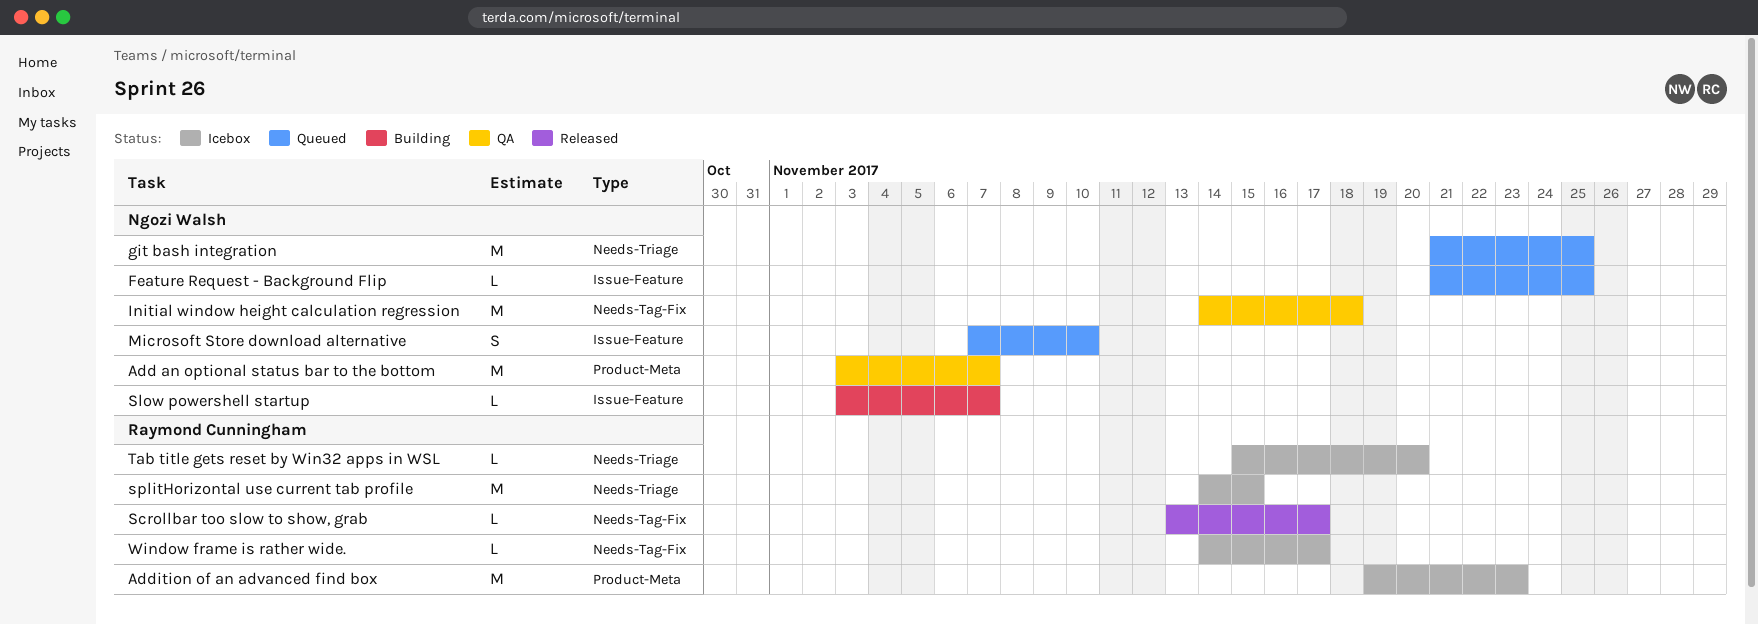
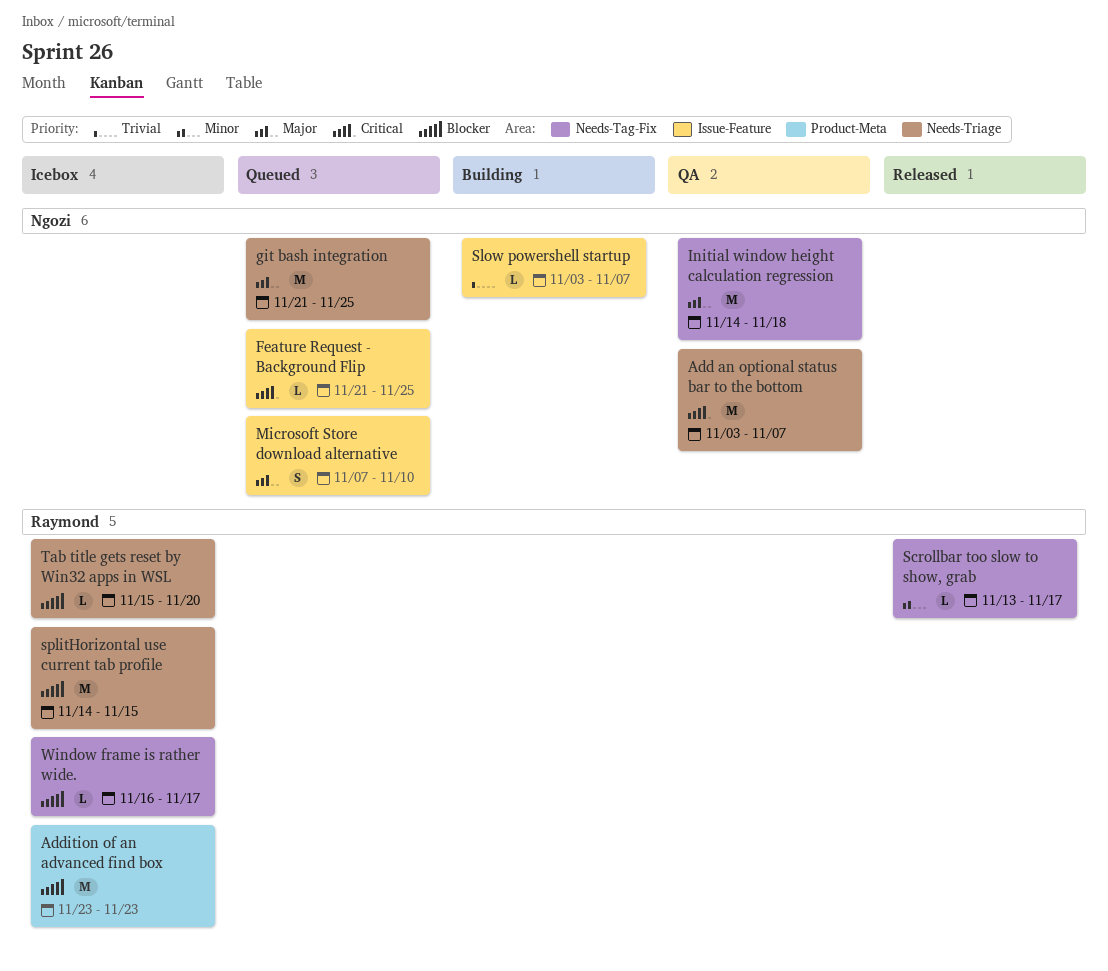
Add an optional status bar to the bottom, label: Product-Meta -> Needs-Triage
Addition of an advanced find box, start: Nov 19 -> Nov 23
Window frame is rather wide., start: Nov 14 -> Nov 16

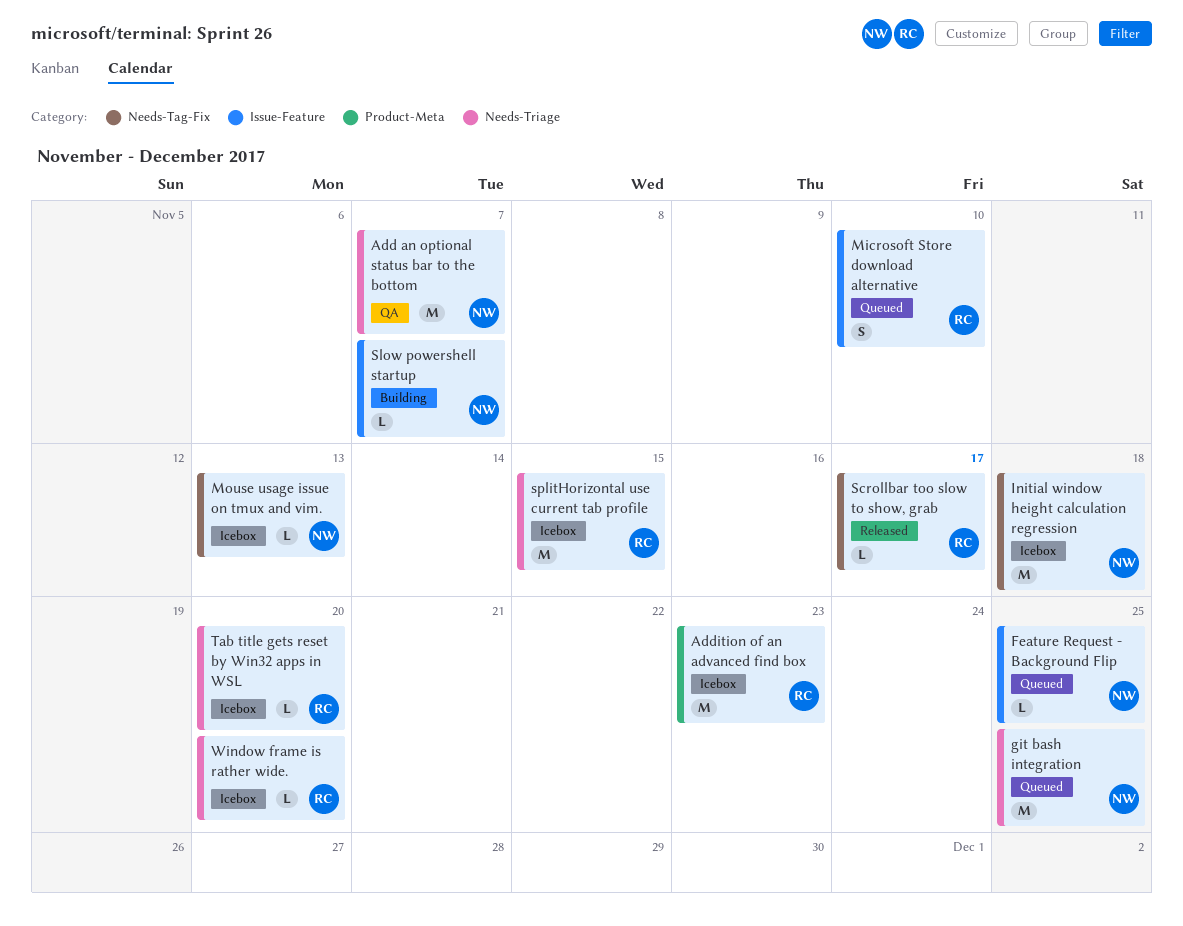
Initial window height calculation regression, status: QA -> Icebox
Microsoft Store download alternative, owner: Ngozi -> Raymond
Mouse usage issue on tmux and vim.: none -> present
Window frame is rather wide., label: Needs-Tag-Fix -> Needs-Triage
Window frame is rather wide., due: Nov 17 -> Nov 20

